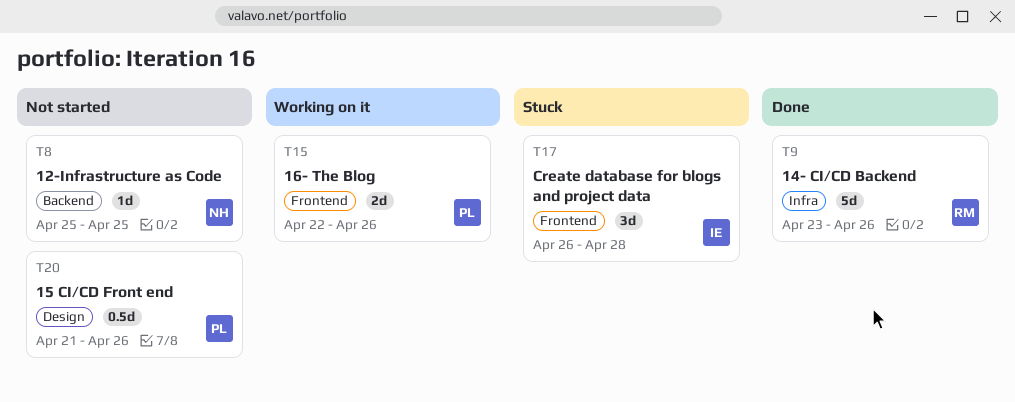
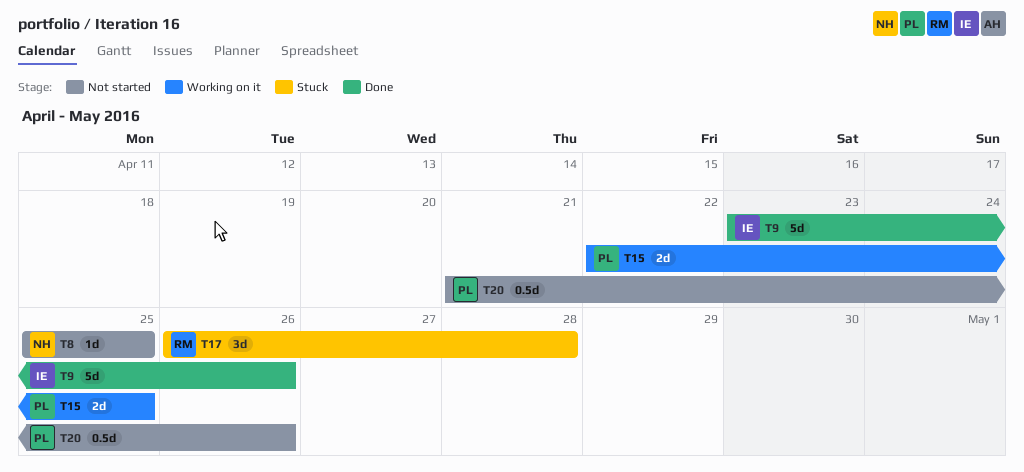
T9, owner: RM -> IE
T15, due: Apr 26 -> Apr 25
T17, owner: IE -> RM

